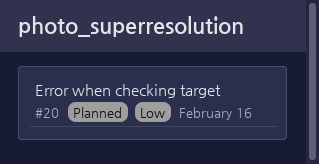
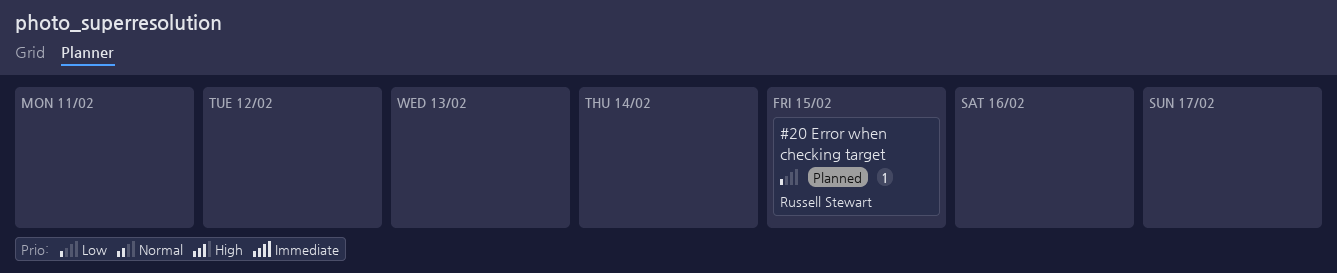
#20, due: Feb 16 -> Feb 15

